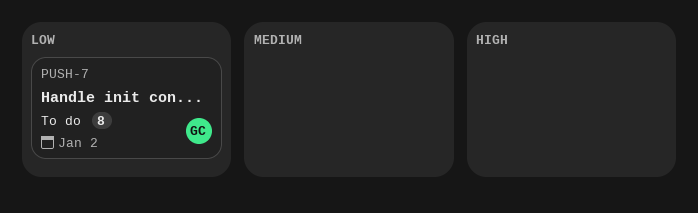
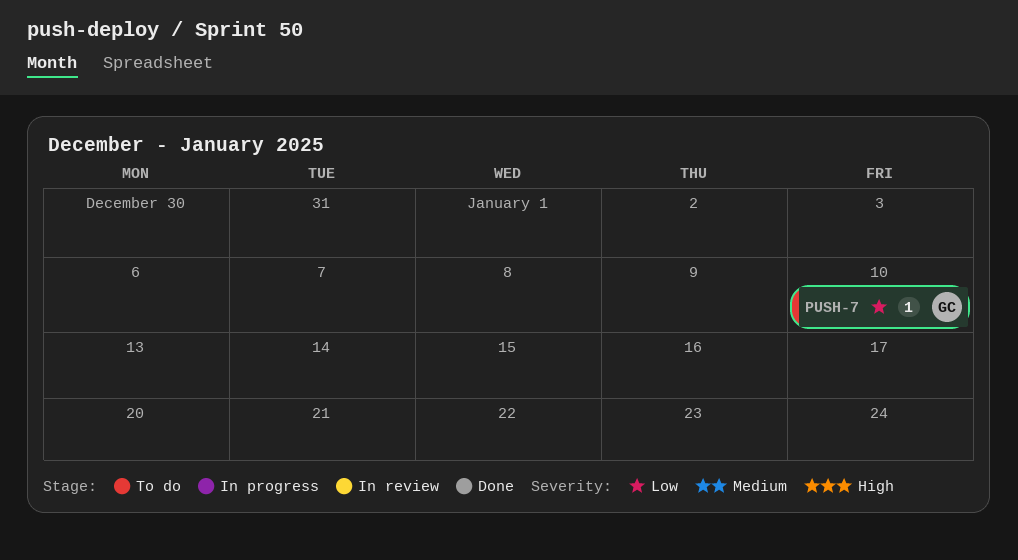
PUSH-7, estimate: 8 -> 1
PUSH-7, due: Jan 2 -> Jan 10

